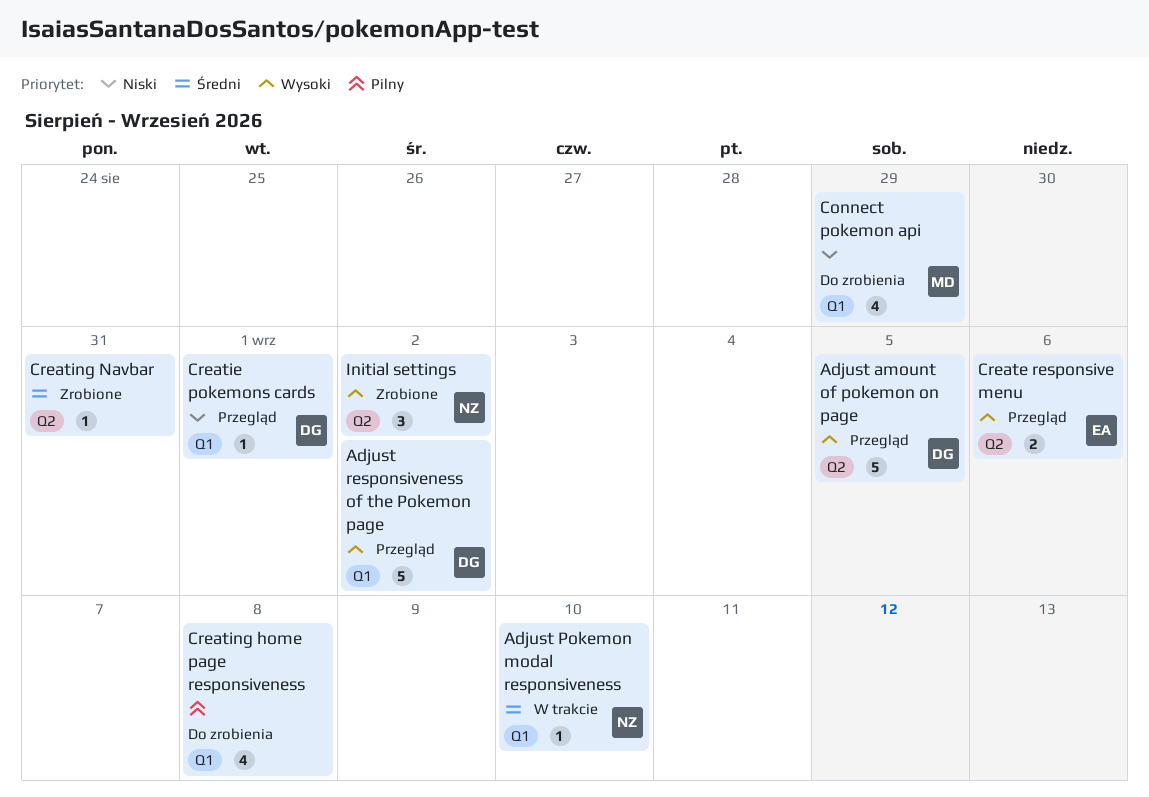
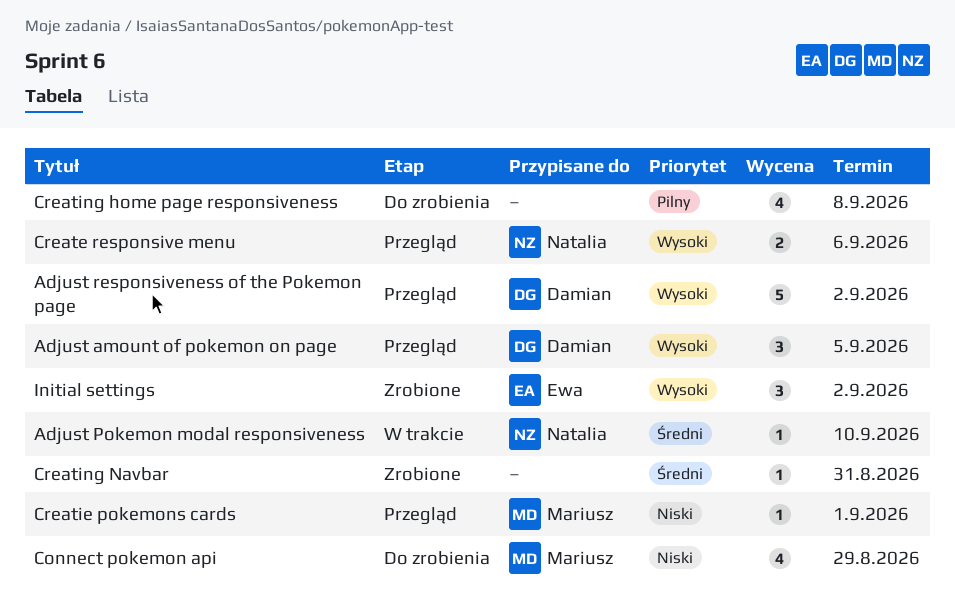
Adjust amount of pokemon on page, estimate: 5 -> 3
Create responsive menu, owner: Ewa -> Natalia
Creatie pokemons cards, owner: Damian -> Mariusz
Initial settings, owner: Natalia -> Ewa

